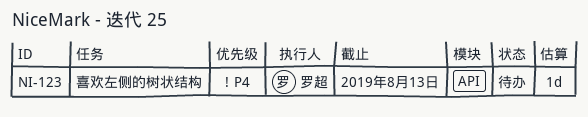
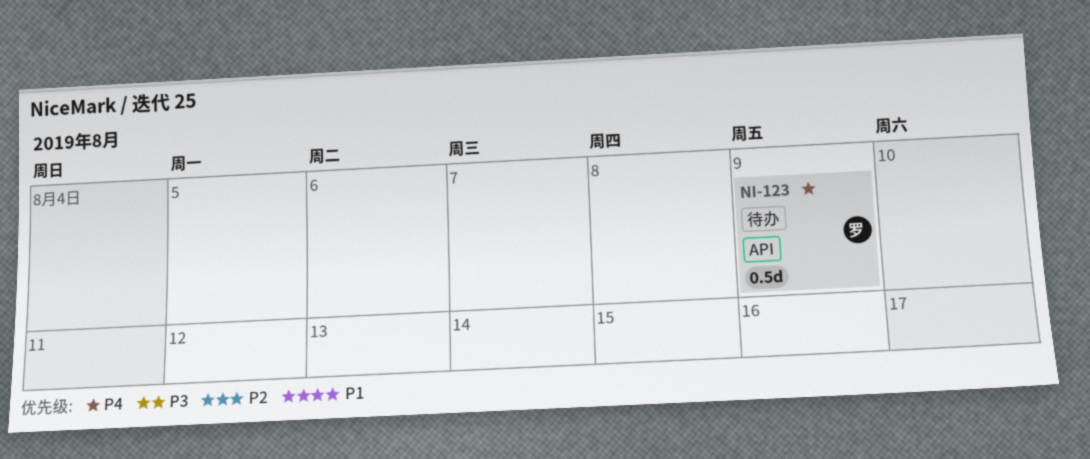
NI-123, estimate: 1d -> 0.5d
NI-123, due: Aug 13 -> Aug 9

